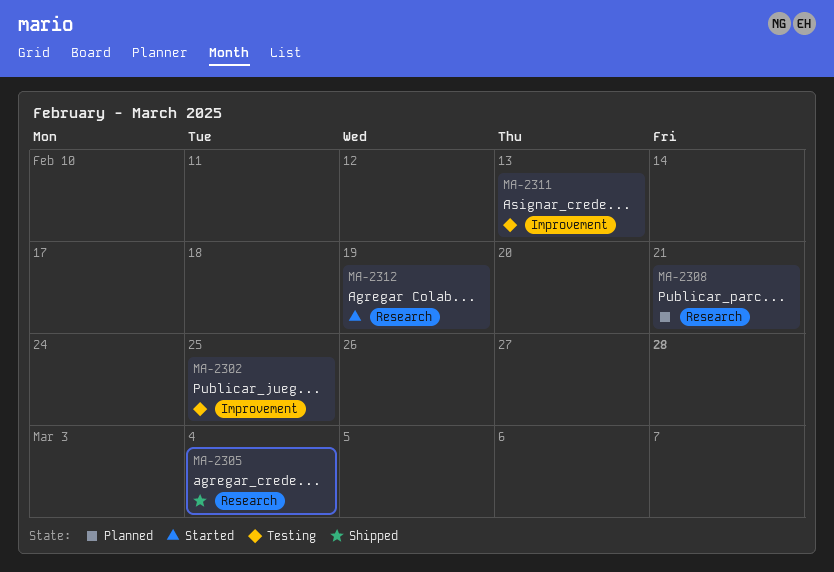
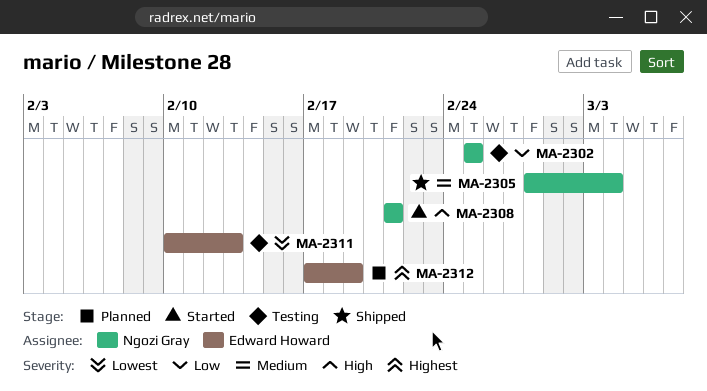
MA-2308, status: Planned -> Started
MA-2312, status: Started -> Planned

